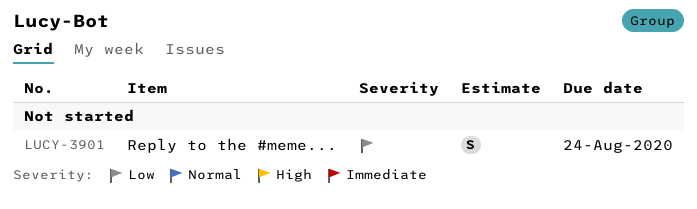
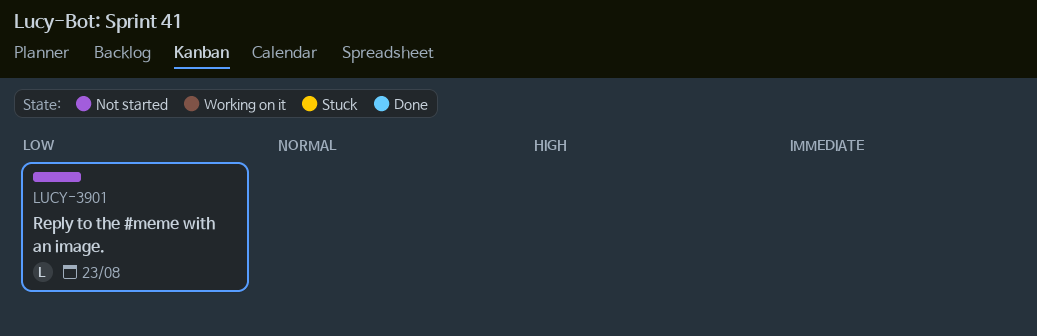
LUCY-3901, estimate: S -> L
LUCY-3901, due: Aug 24 -> Aug 23

